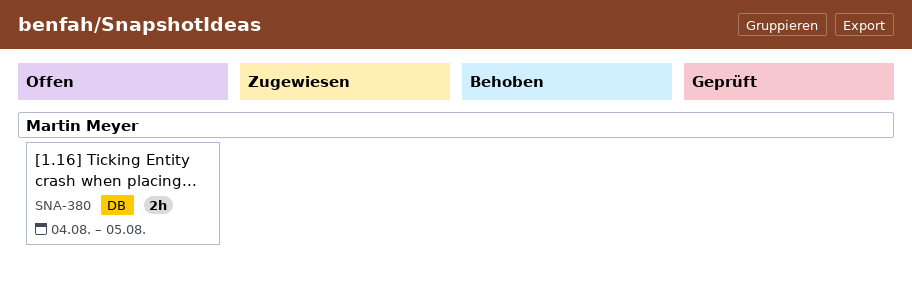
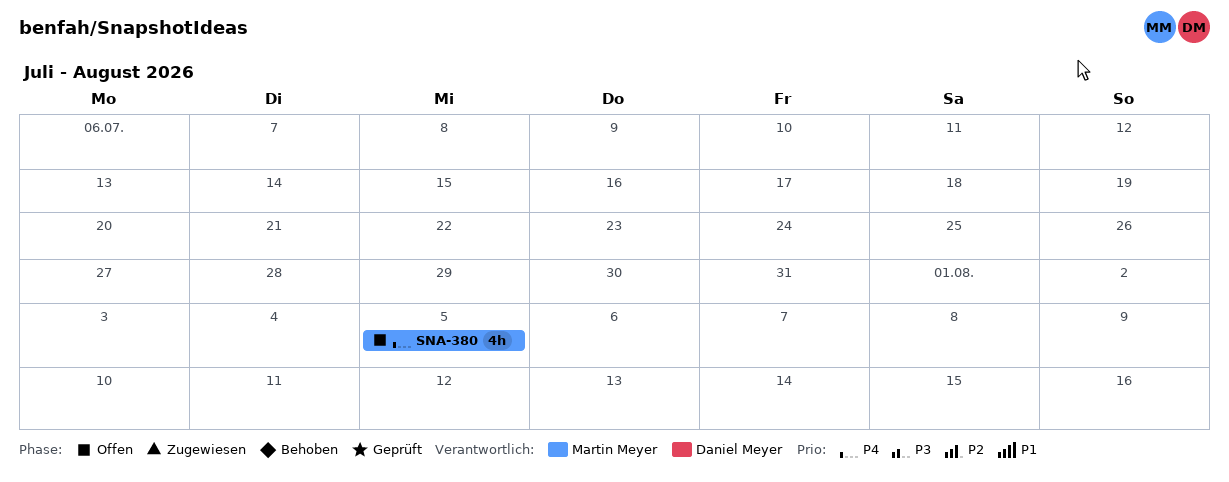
SNA-380, estimate: 2h -> 4h
SNA-380, start: Aug 4 -> Aug 5

